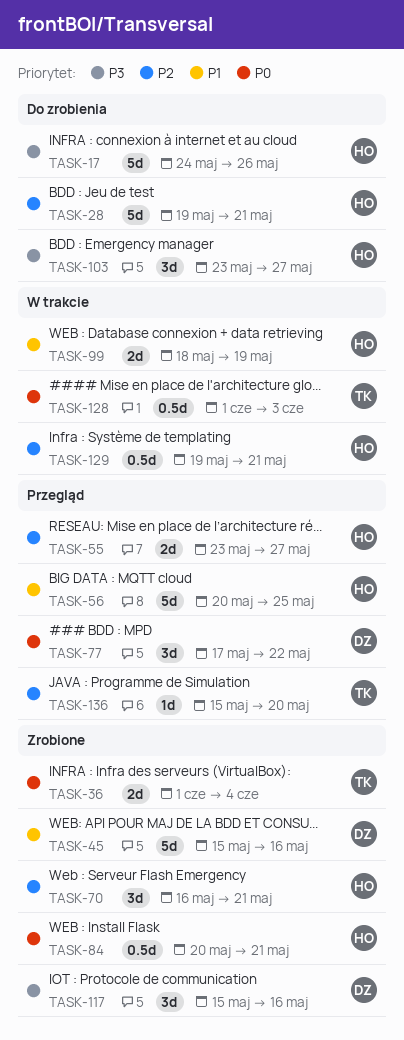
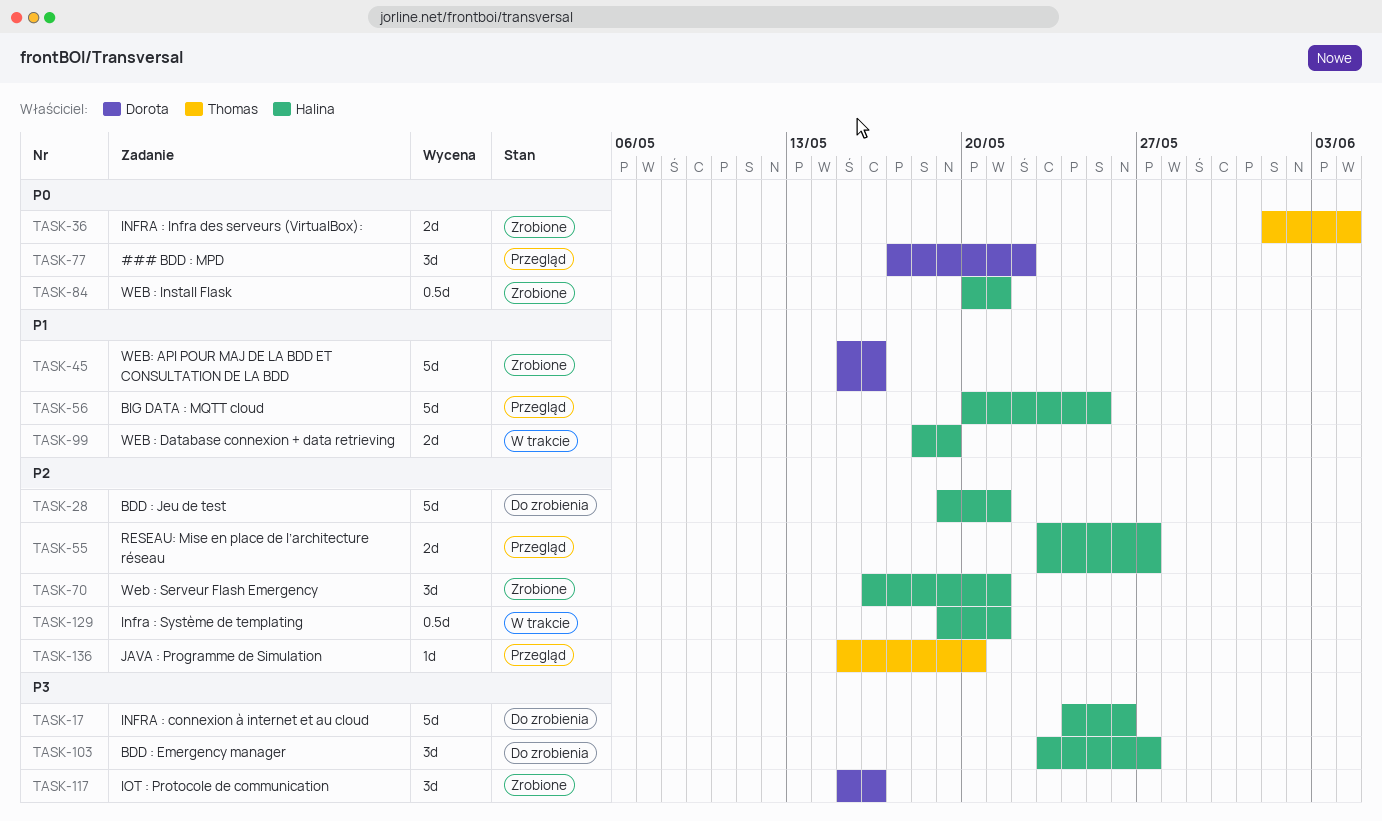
TASK-128: present -> none

